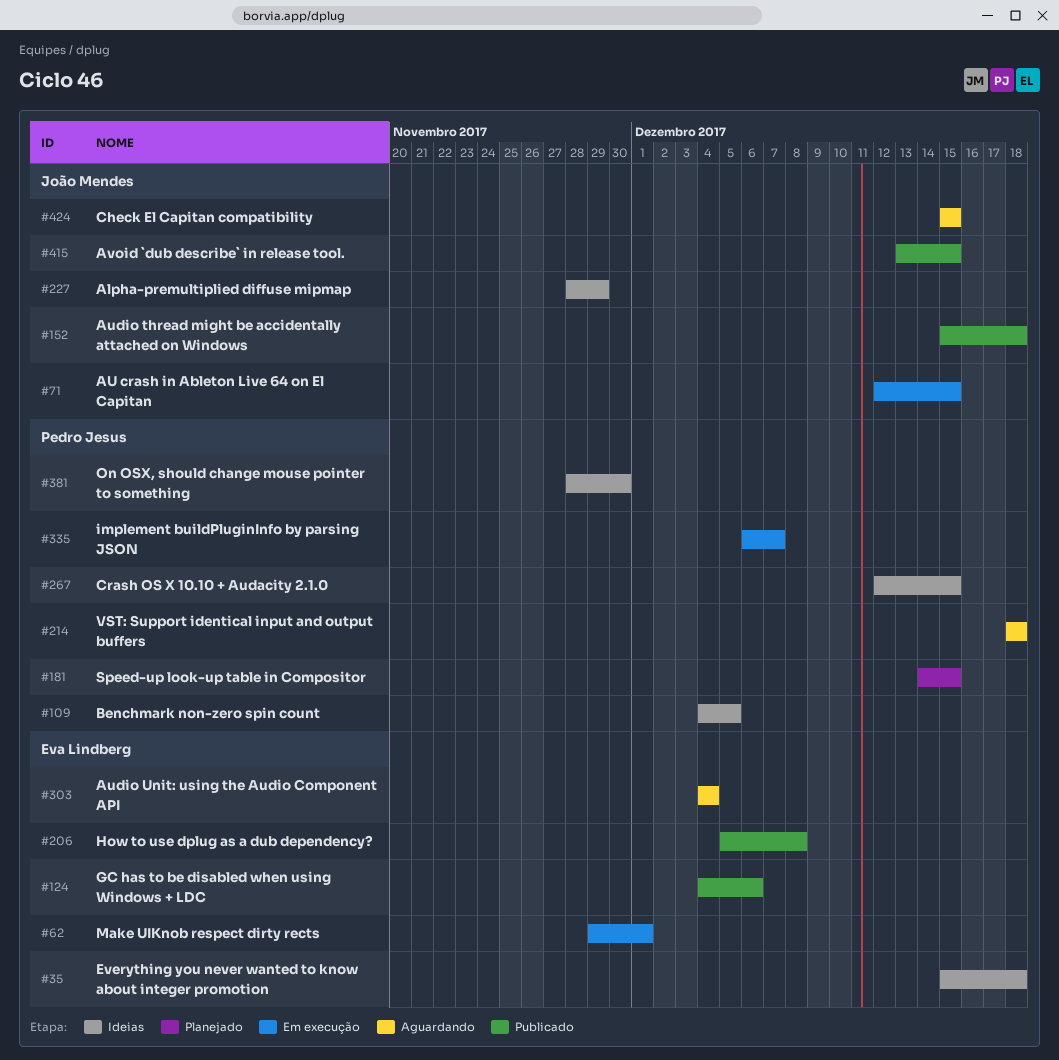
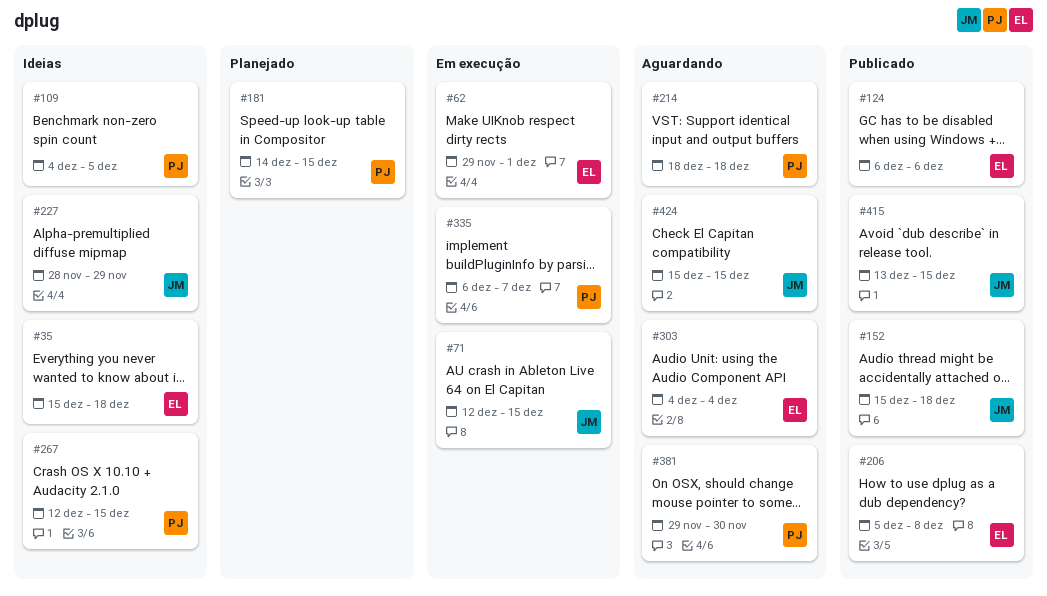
#124, start: Dec 4 -> Dec 6
#381, status: Ideias -> Aguardando
#381, start: Nov 28 -> Nov 29

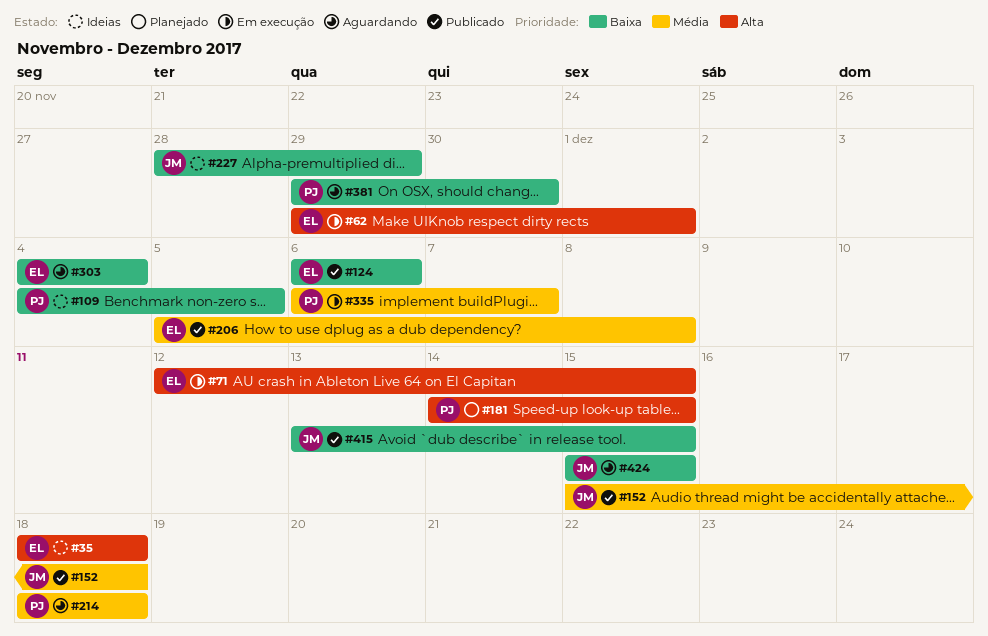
#35, start: Dec 15 -> Dec 18
#71, owner: JM -> EL
#267: present -> none

